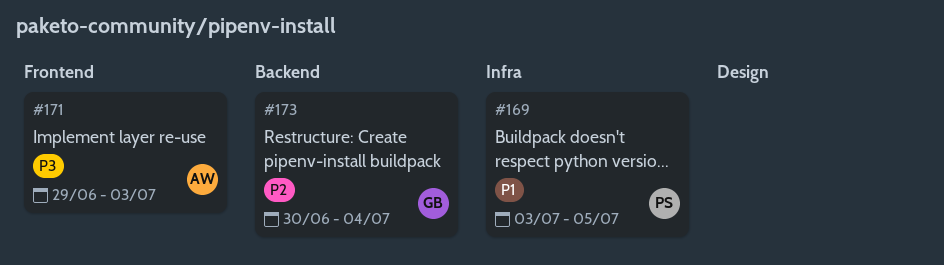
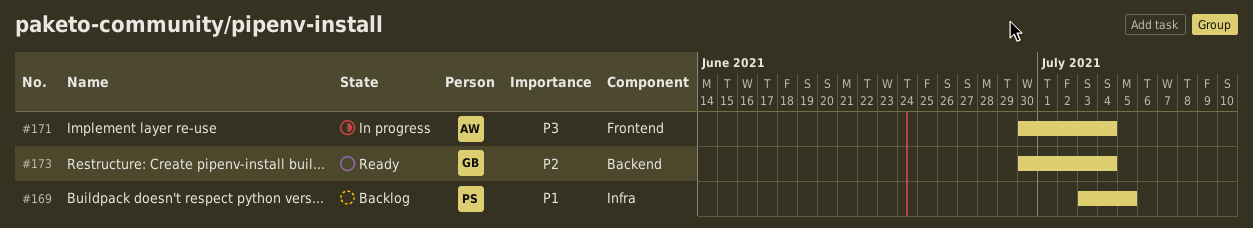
#171, start: Jun 29 -> Jun 30
#171, due: Jul 3 -> Jul 4

